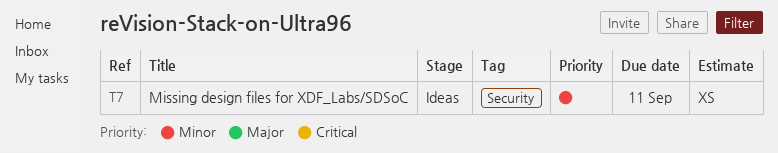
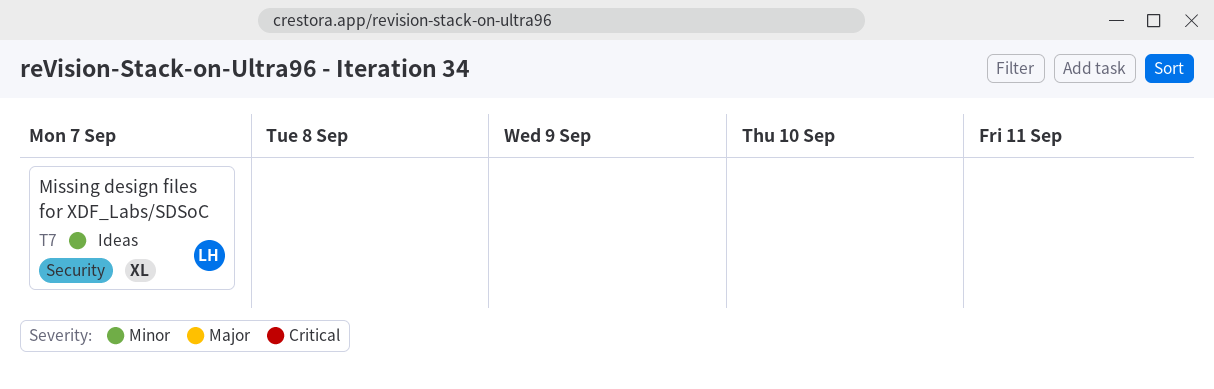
T7, estimate: XS -> XL
T7, due: Sep 11 -> Sep 7

